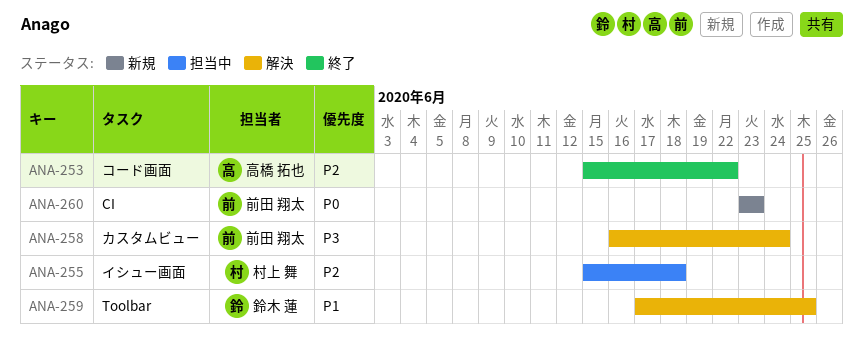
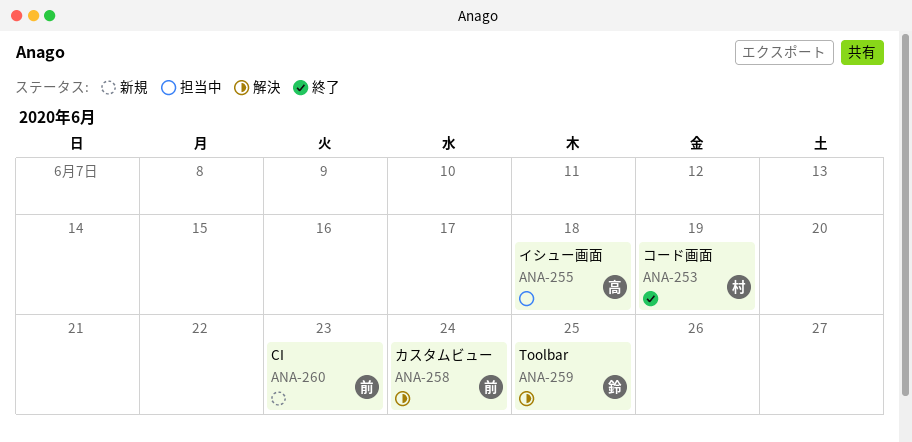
ANA-253, owner: 高橋 拓也 -> 村上 舞
ANA-253, due: Jun 22 -> Jun 19
ANA-255, owner: 村上 舞 -> 高橋 拓也

